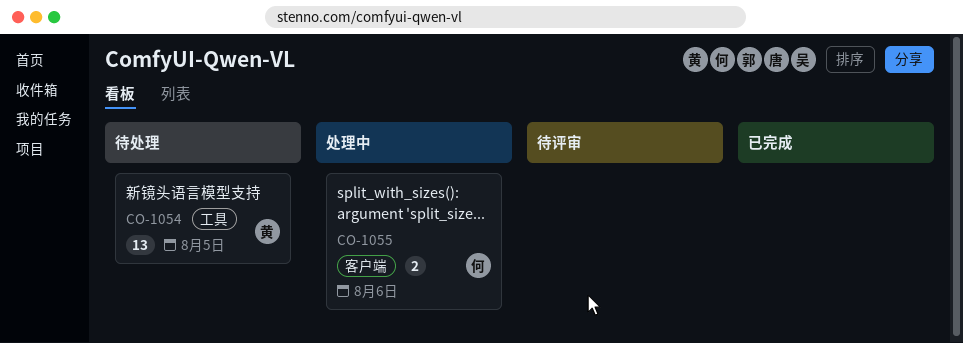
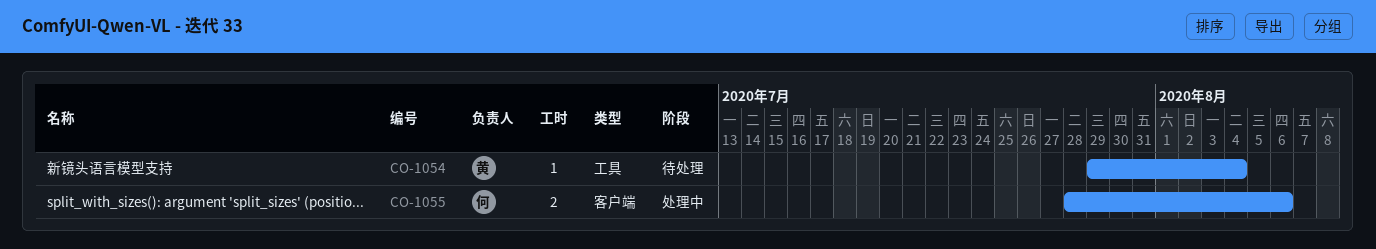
CO-1054, estimate: 13 -> 1
CO-1054, due: Aug 5 -> Aug 4

